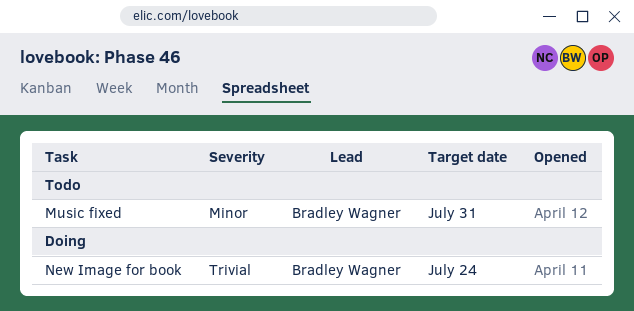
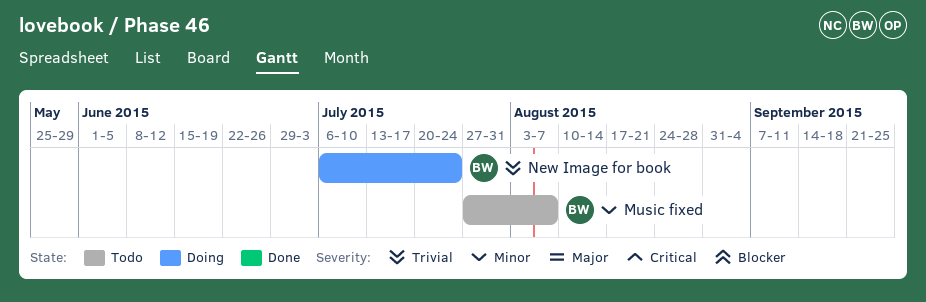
Music fixed, due: Jul 31 -> Aug 7

